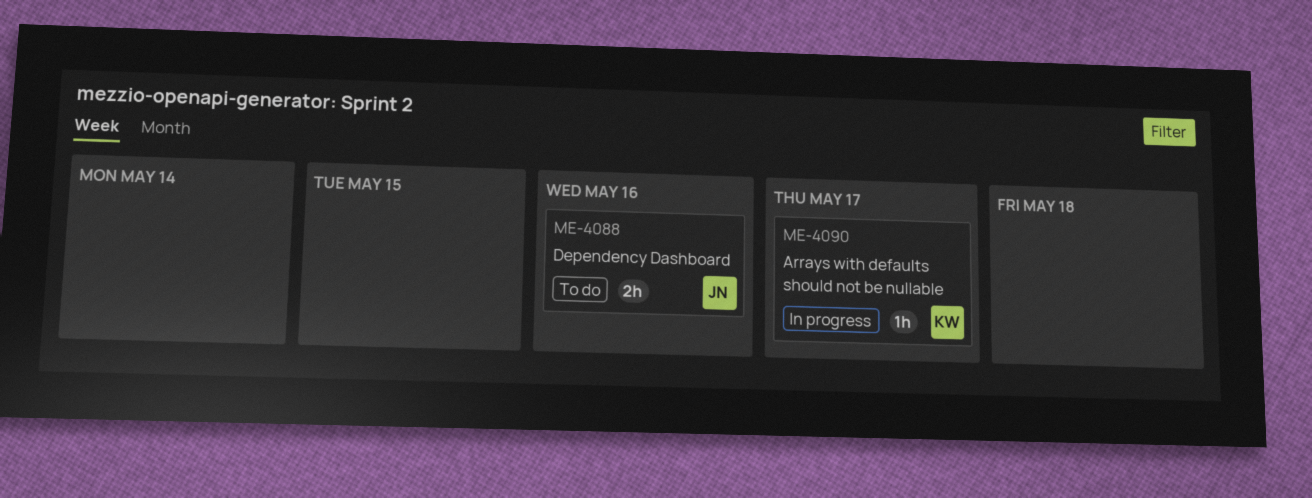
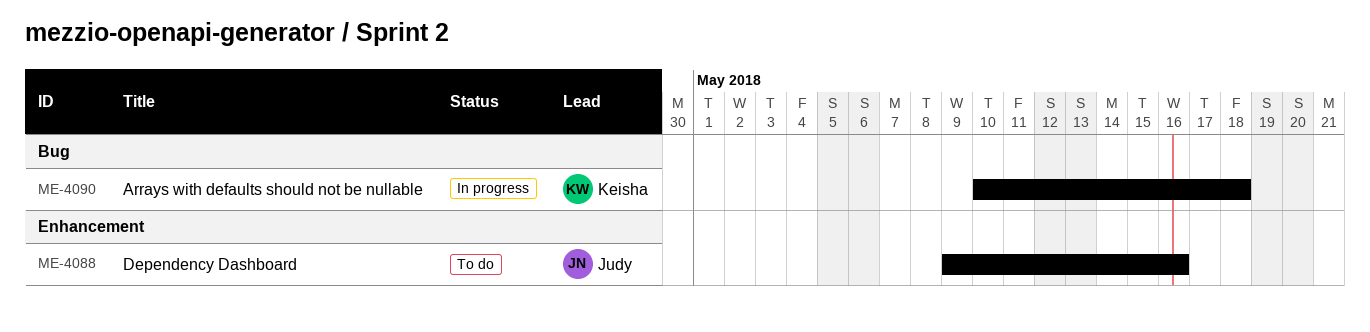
ME-4090, due: May 17 -> May 18

